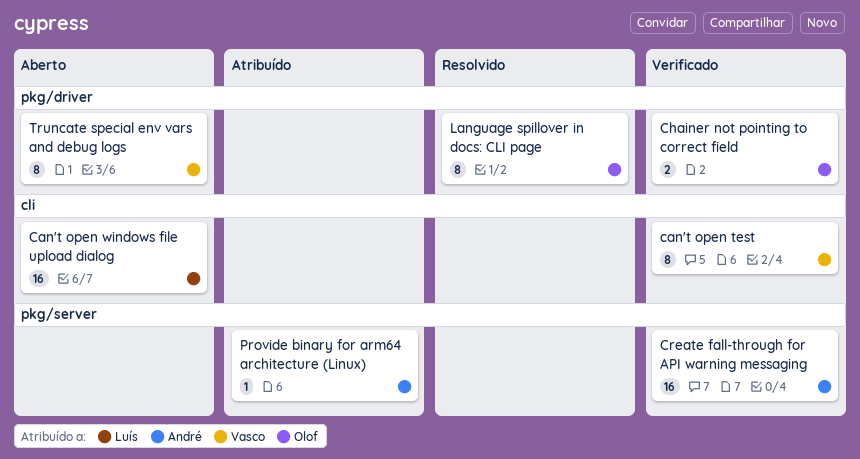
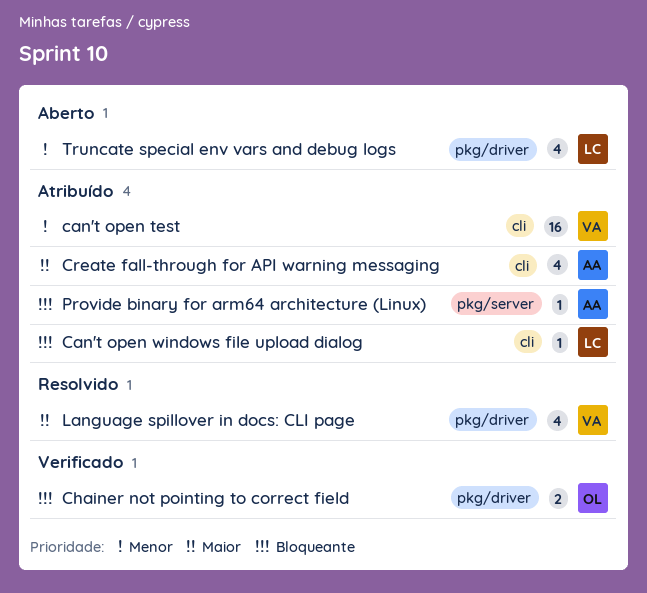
can't open test, status: Verificado -> Atribuído
can't open test, estimate: 8 -> 16
Can't open windows file upload dialog, status: Aberto -> Atribuído
Can't open windows file upload dialog, estimate: 16 -> 1
Create fall-through for API warning messaging, status: Verificado -> Atribuído
Create fall-through for API warning messaging, label: pkg/server -> cli
Create fall-through for API warning messaging, estimate: 16 -> 4
Language spillover in docs: CLI page, owner: Olof -> Vasco
Language spillover in docs: CLI page, estimate: 8 -> 4
Truncate special env vars and debug logs, owner: Vasco -> Luís
Truncate special env vars and debug logs, estimate: 8 -> 4

